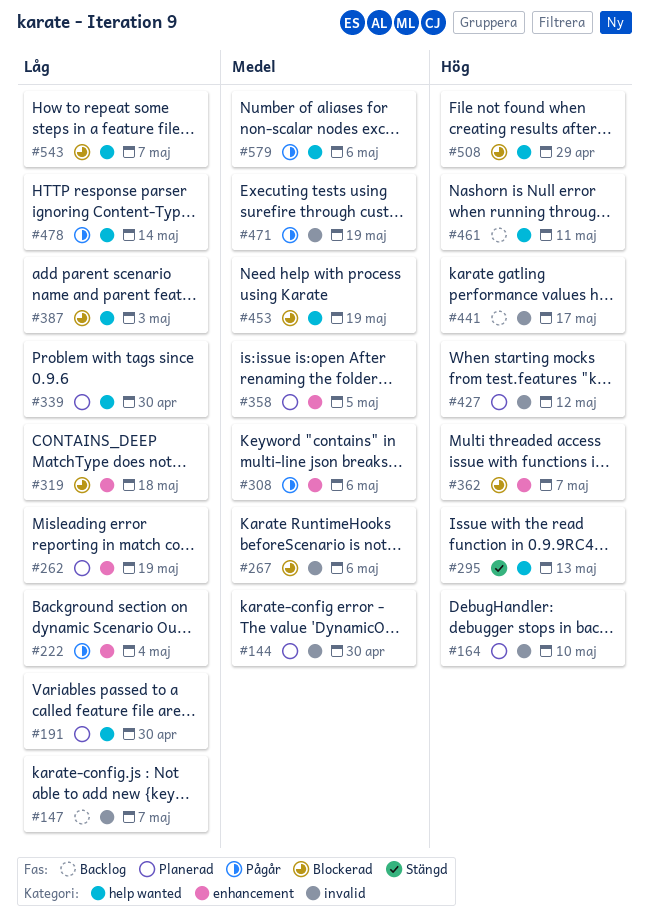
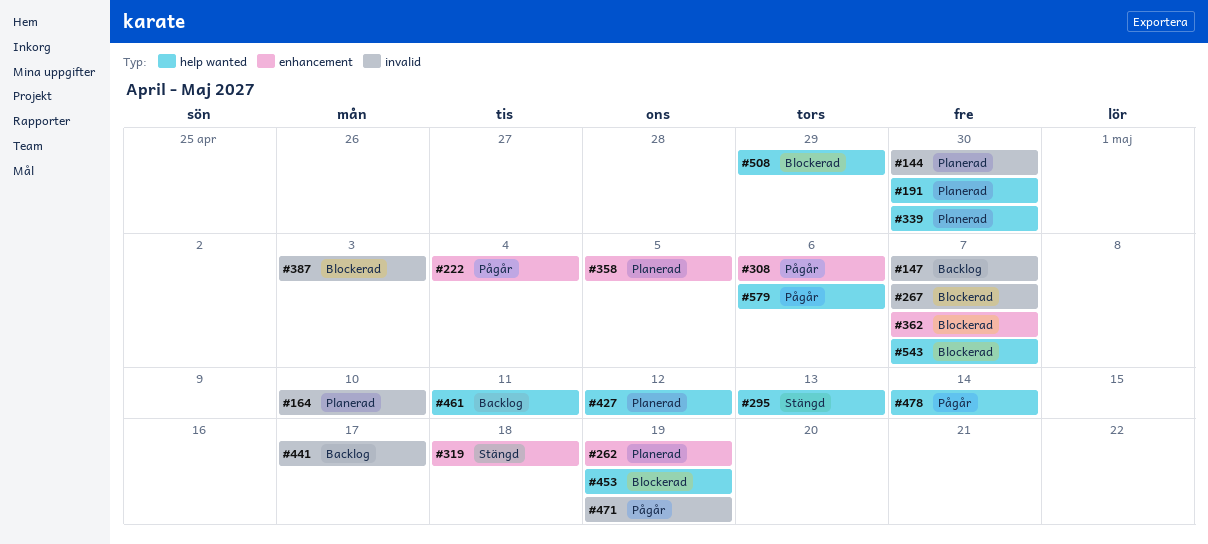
#267, due: May 6 -> May 7
#319, status: Blockerad -> Stängd
#387, label: help wanted -> invalid
#427, label: invalid -> help wanted

